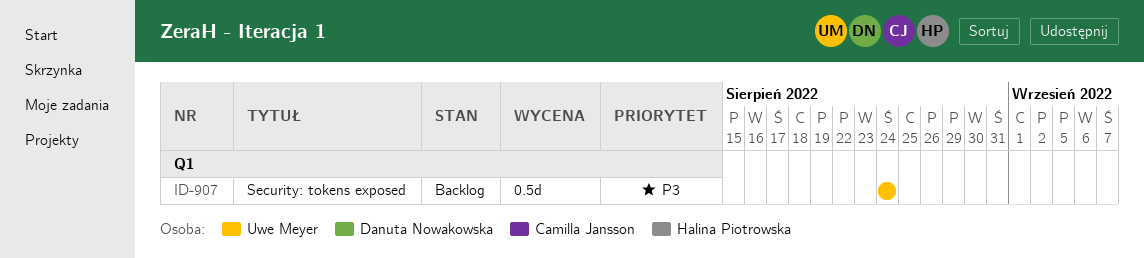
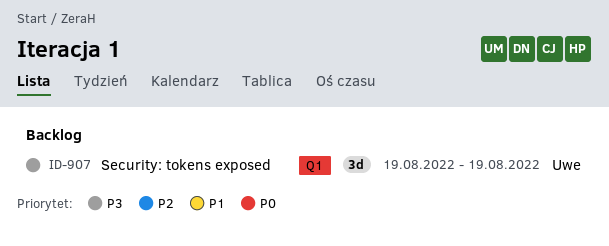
ID-907, estimate: 0.5d -> 3d
ID-907, start: Aug 24 -> Aug 19
ID-907, due: Aug 24 -> Aug 19

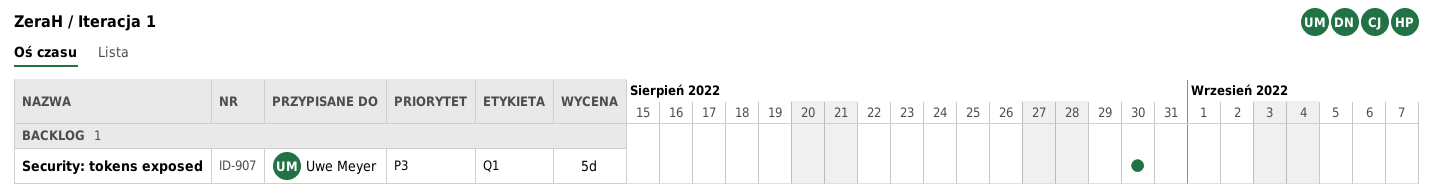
ID-907, estimate: 3d -> 5d
ID-907, start: Aug 19 -> Aug 30
ID-907, due: Aug 19 -> Aug 30

